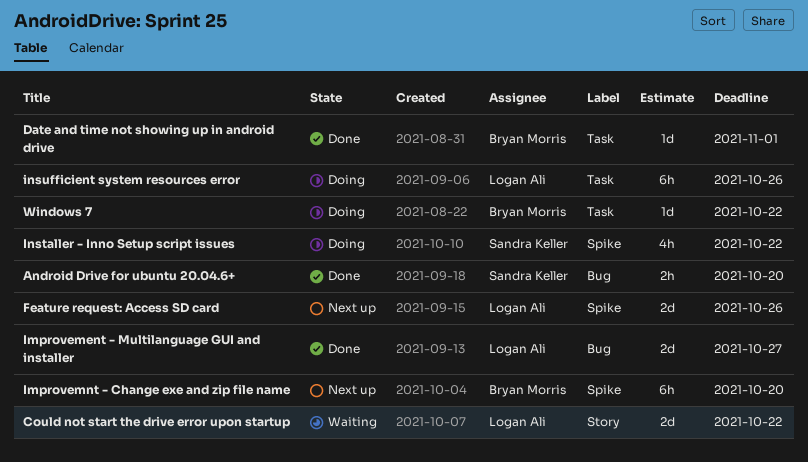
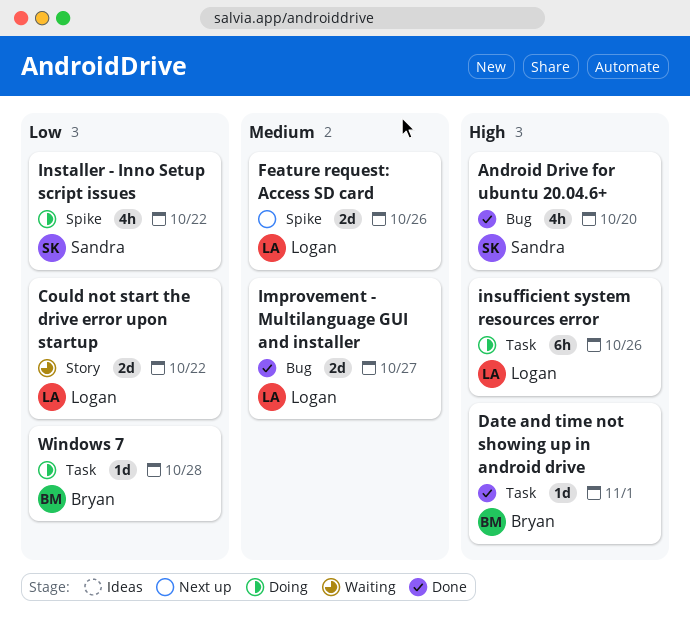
Android Drive for ubuntu 20.04.6+, estimate: 2h -> 4h
Improvemnt - Change exe and zip file name: present -> none
Windows 7, due: Oct 22 -> Oct 28

